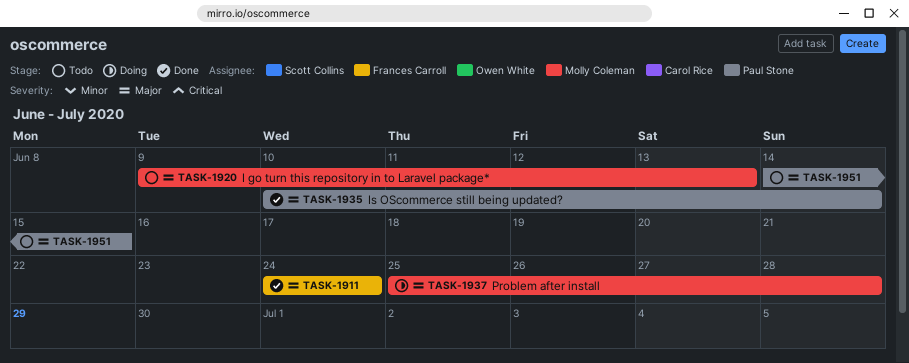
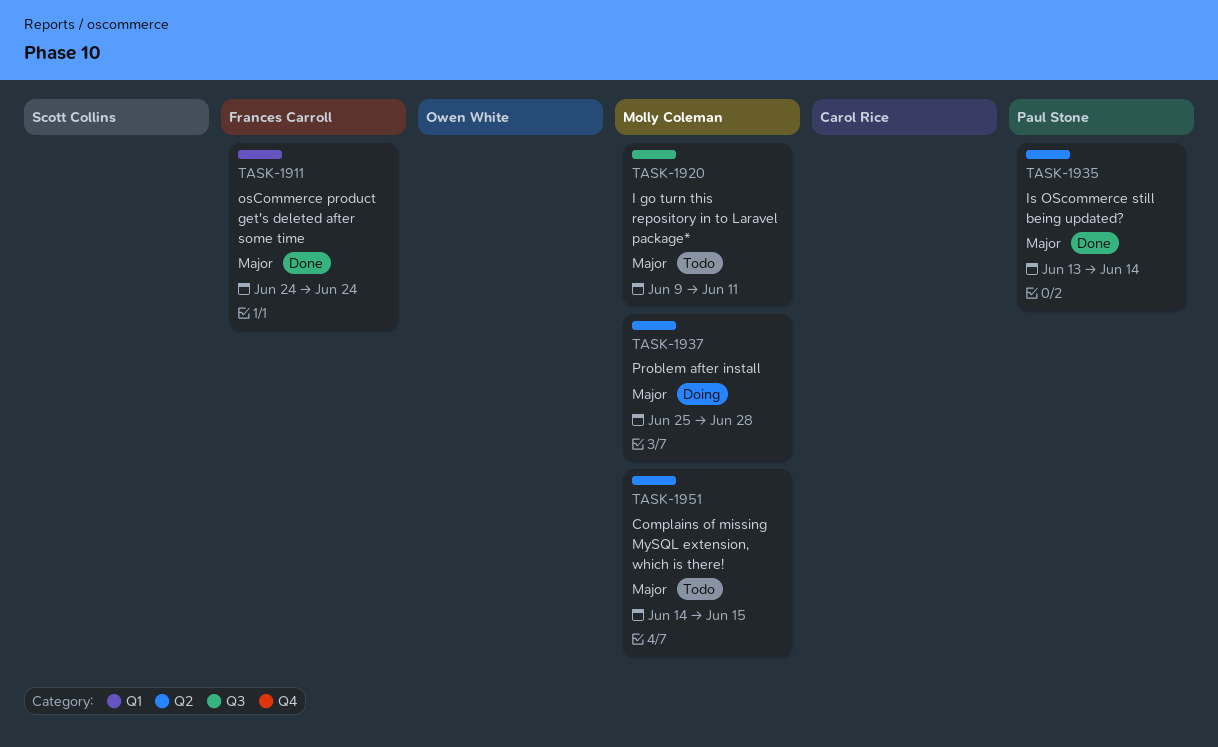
TASK-1920, due: Jun 13 -> Jun 11
TASK-1935, start: Jun 10 -> Jun 13
TASK-1951, owner: Paul Stone -> Molly Coleman

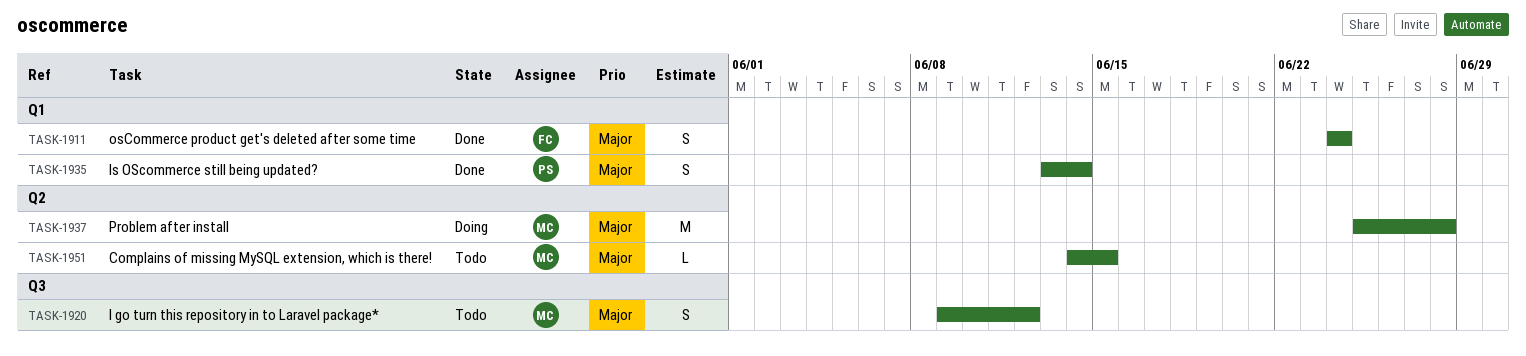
TASK-1920, due: Jun 11 -> Jun 12
TASK-1935, label: Q2 -> Q1

